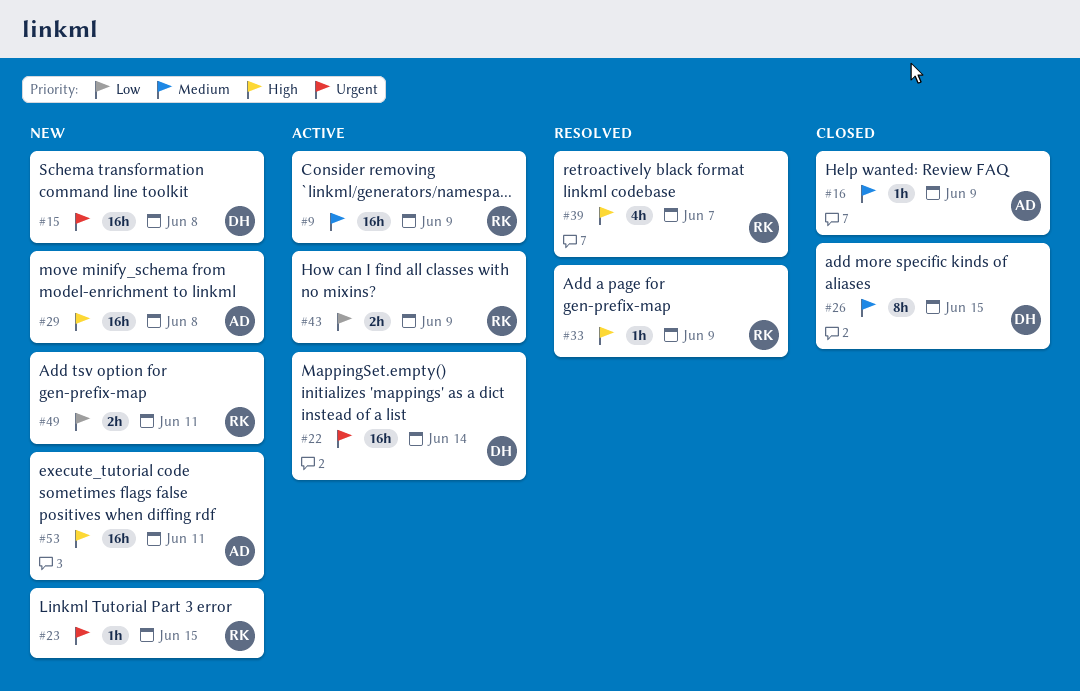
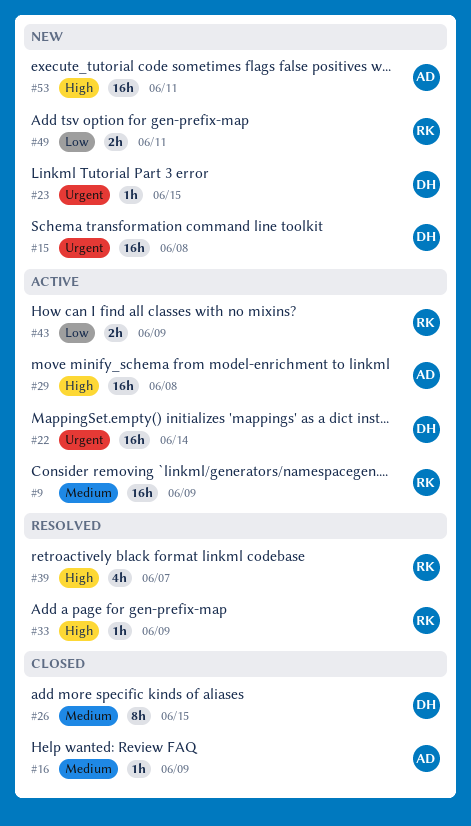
#23, owner: RK -> DH
#29, status: New -> Active

